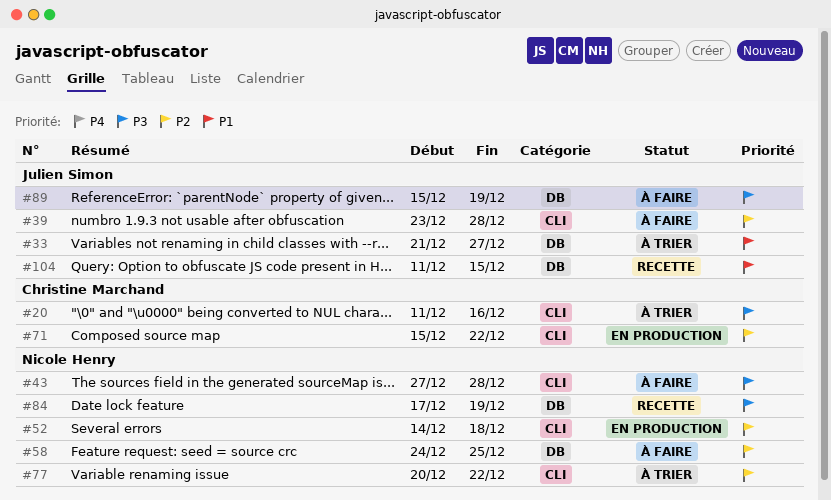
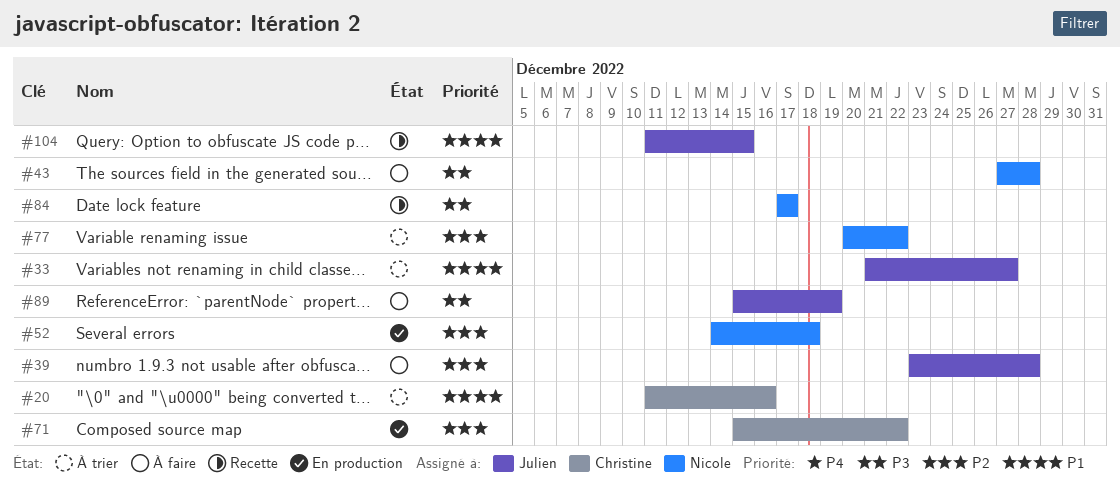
#20, priority: P3 -> P1
#58: present -> none
#84, due: Dec 19 -> Dec 17

